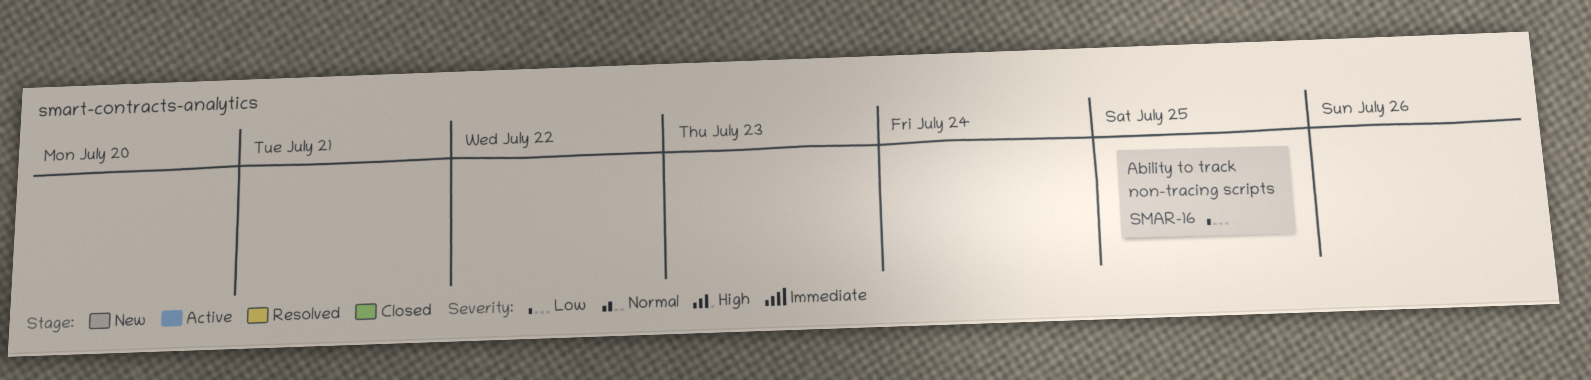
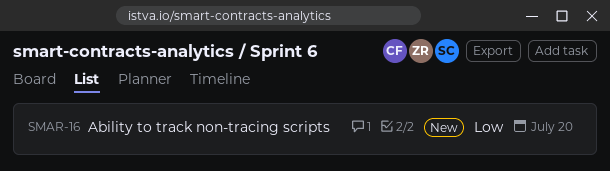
SMAR-16, due: Jul 25 -> Jul 20

